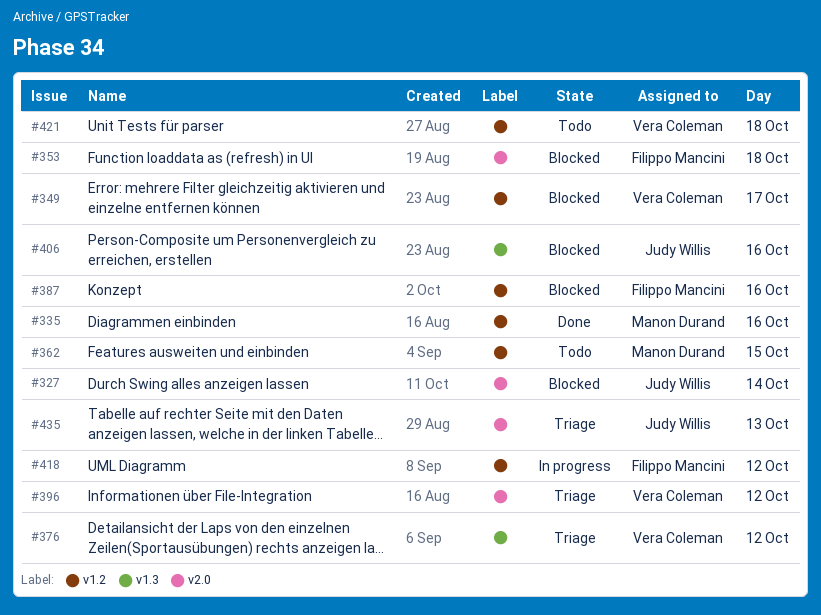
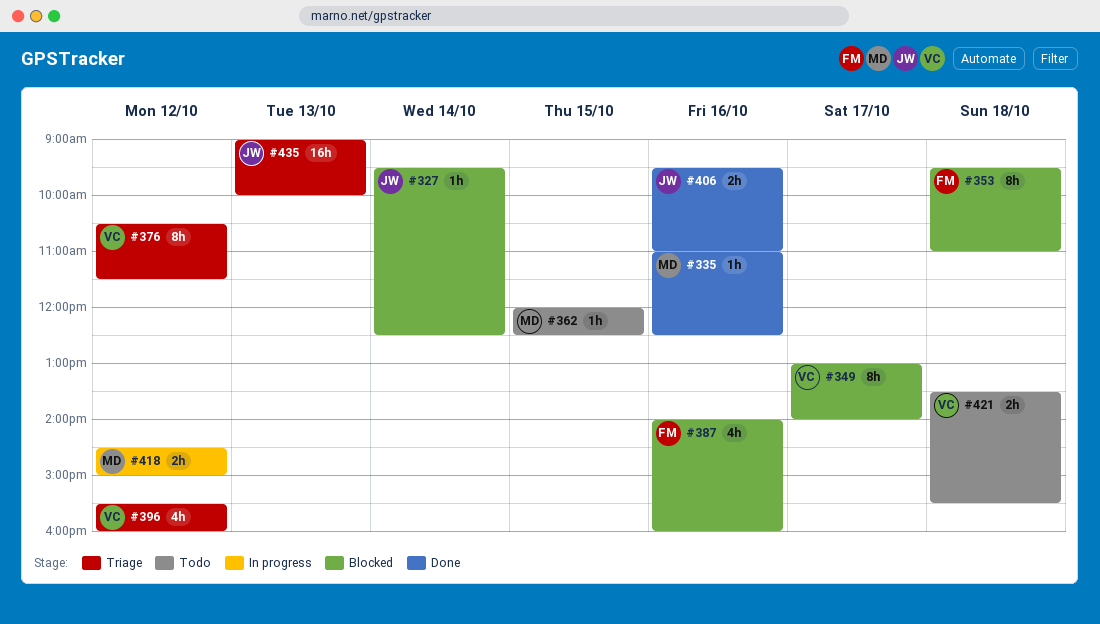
#406, status: Blocked -> Done
#418, owner: Filippo Mancini -> Manon Durand

